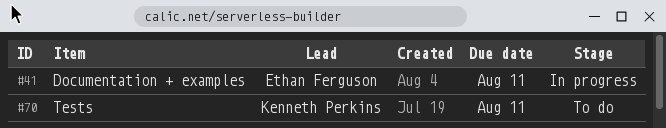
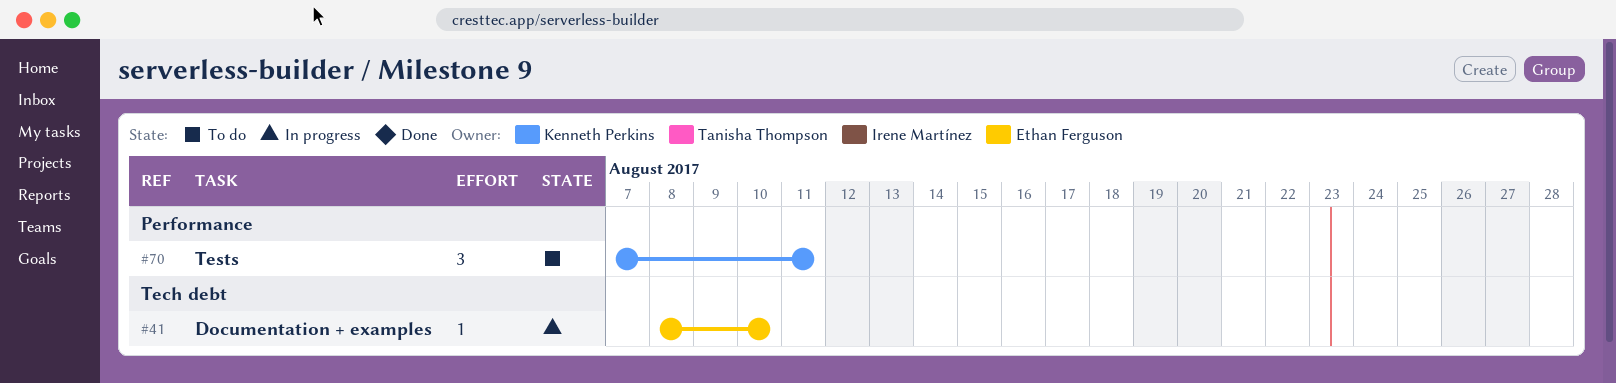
#41, due: Aug 11 -> Aug 10

